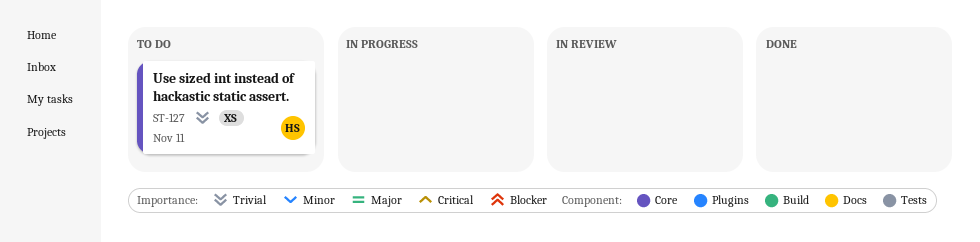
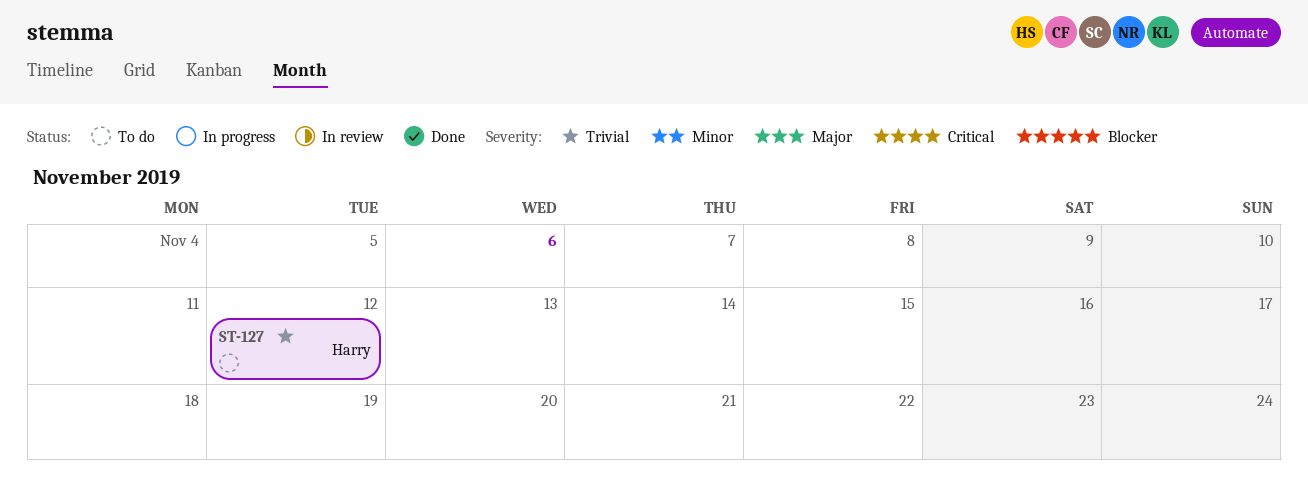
ST-127, due: Nov 11 -> Nov 12

